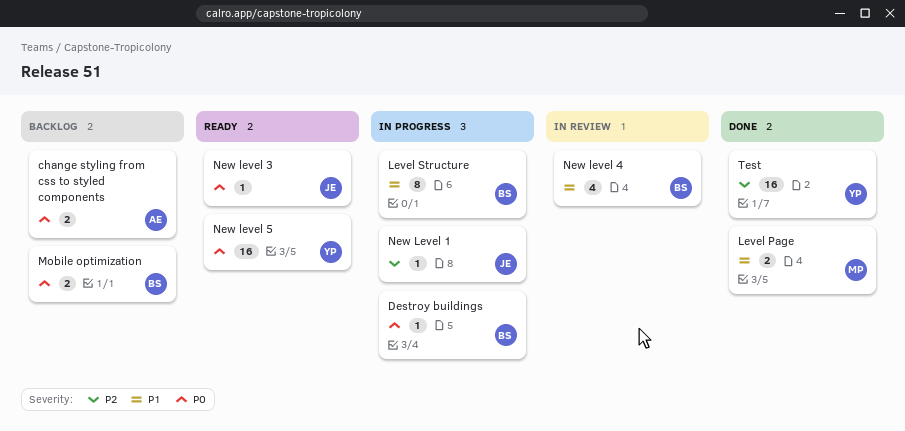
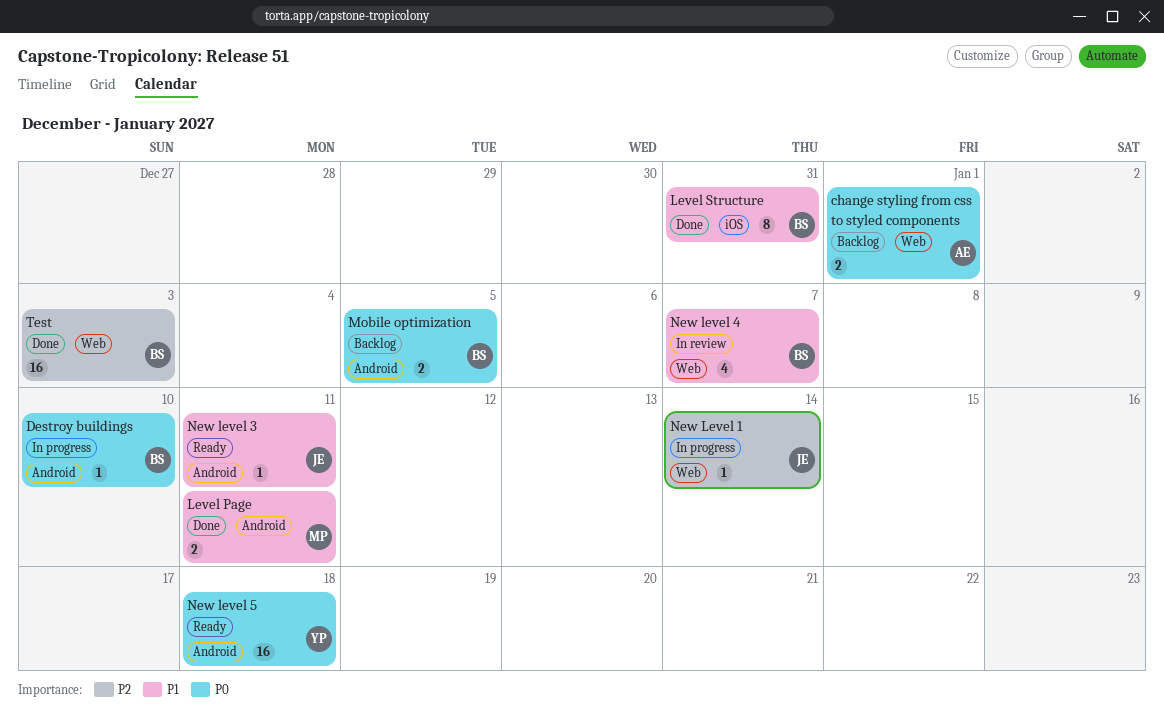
Level Structure, status: In progress -> Done
New level 3, priority: P0 -> P1
Test, owner: YP -> BS

